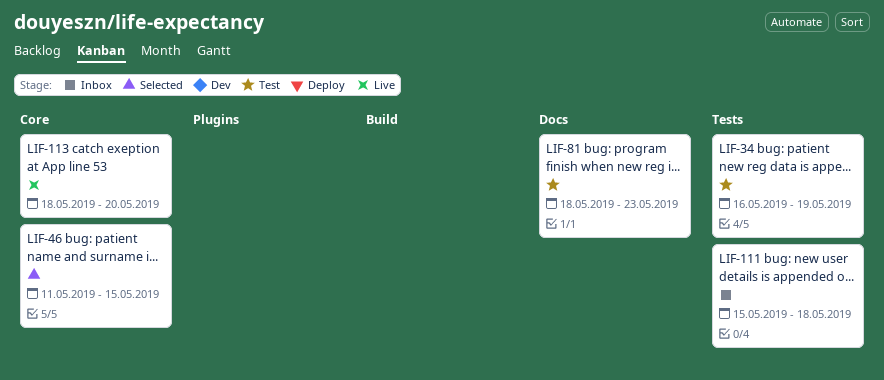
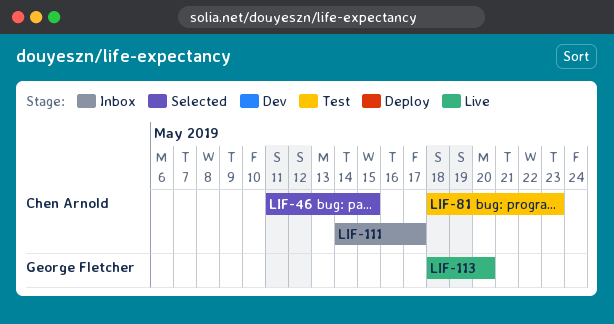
LIF-34: present -> none
LIF-111, start: May 15 -> May 14
LIF-111, due: May 18 -> May 17

